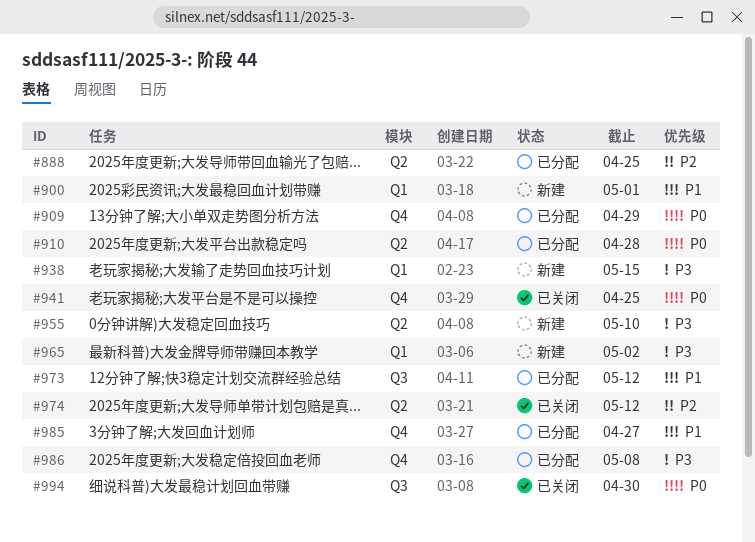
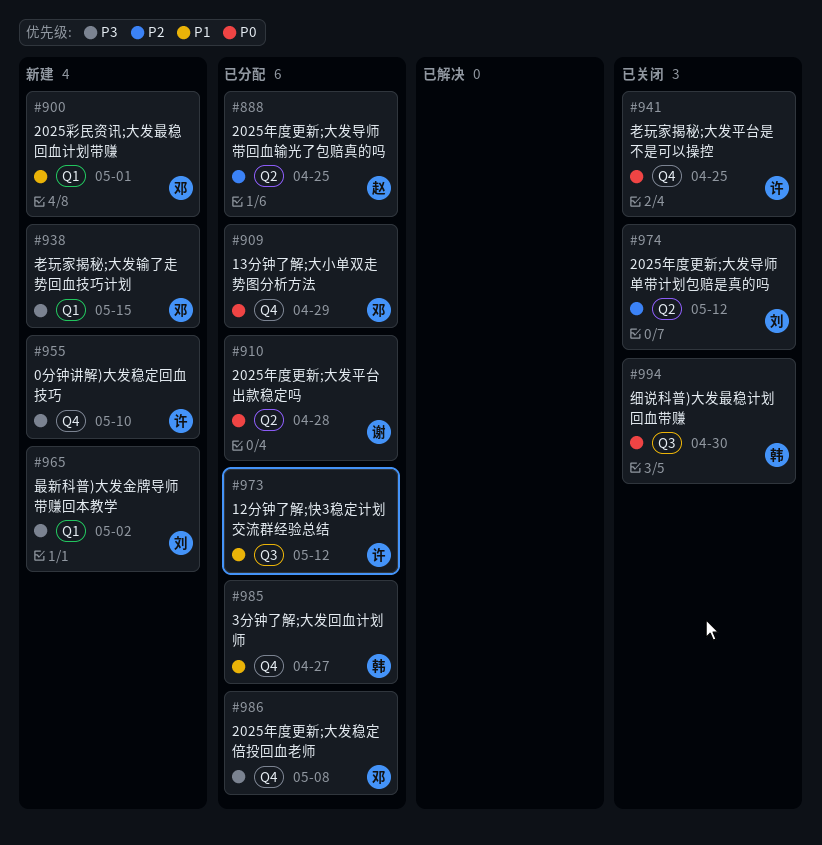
#955, label: Q2 -> Q4

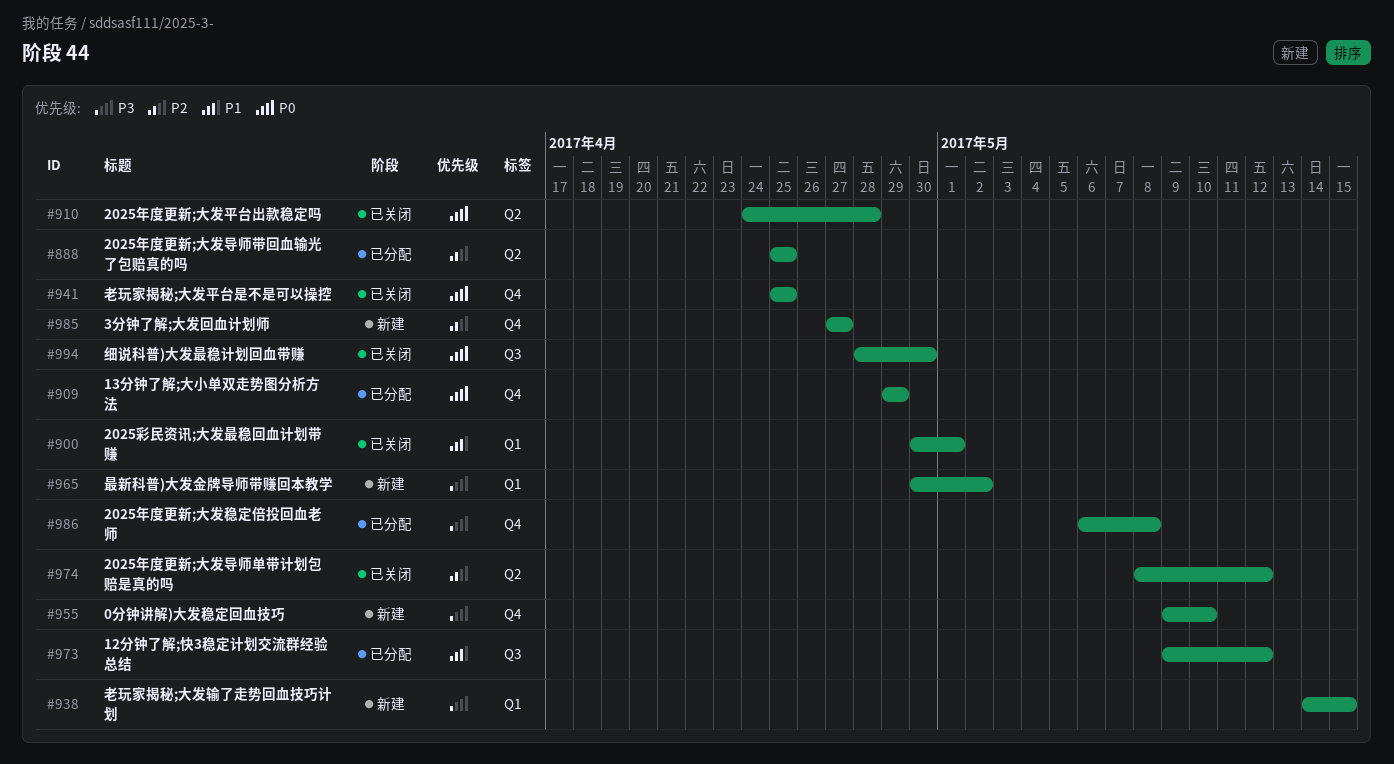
#900, status: 新建 -> 已关闭
#910, status: 已分配 -> 已关闭
#985, status: 已分配 -> 新建
#985, priority: P1 -> P2

